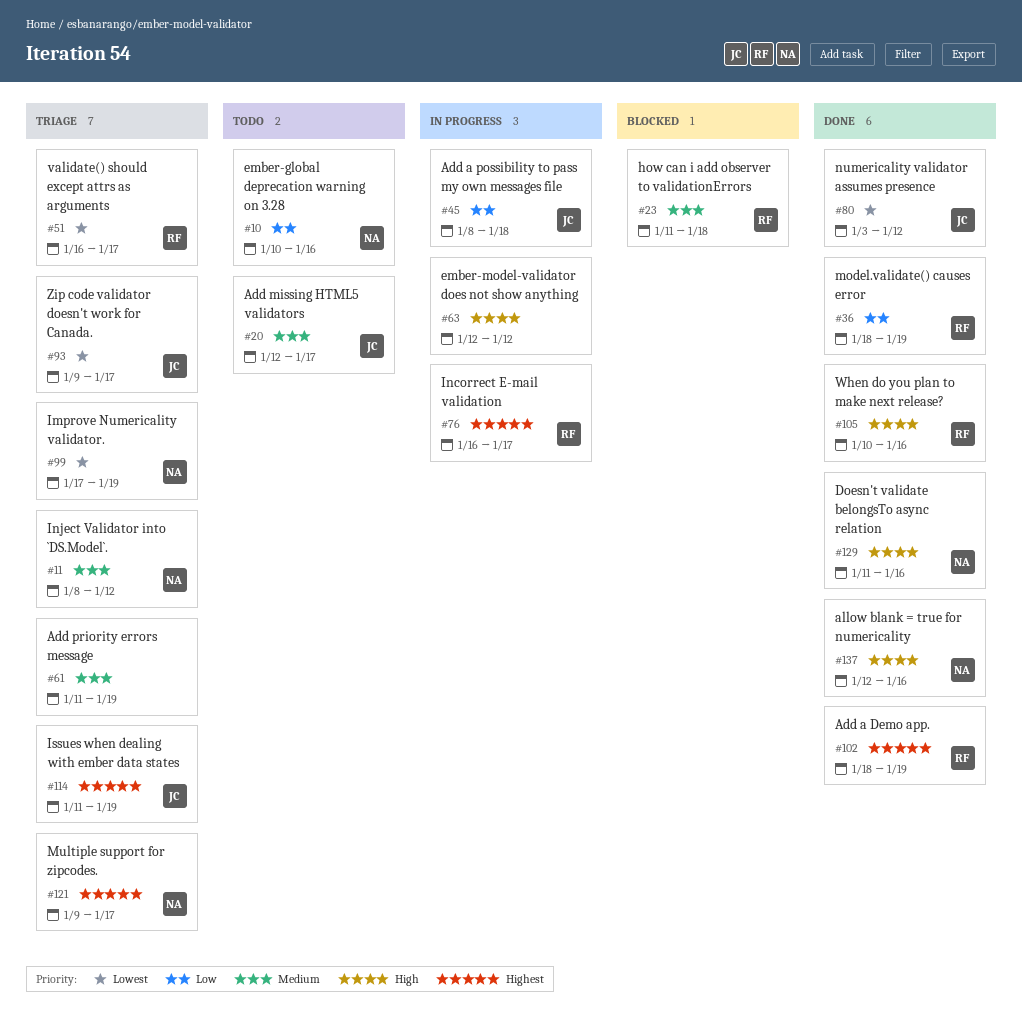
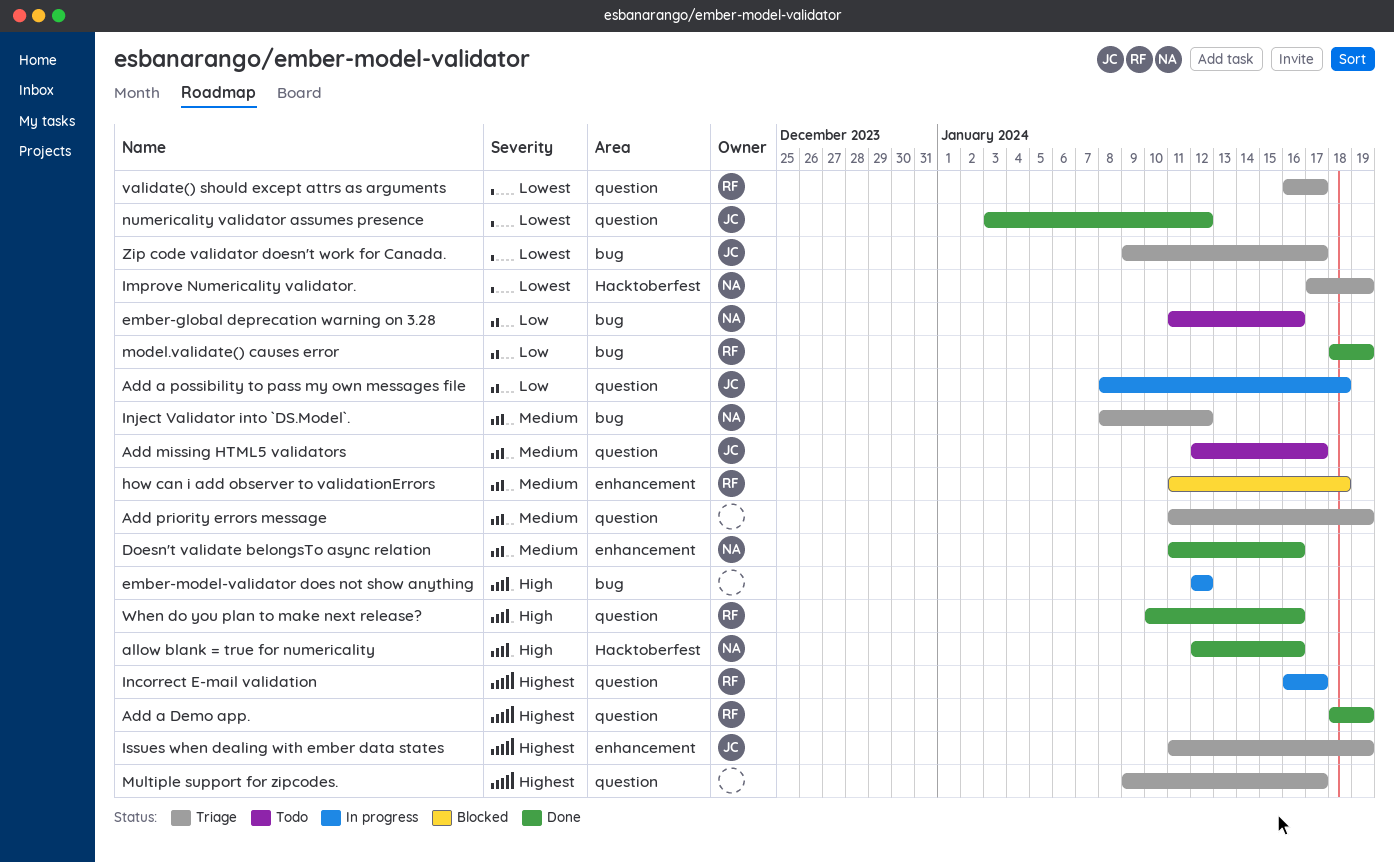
Doesn't validate belongsTo async relation, priority: High -> Medium
ember-global deprecation warning on 3.28, start: Jan 10 -> Jan 11
Multiple support for zipcodes., owner: NA -> none

